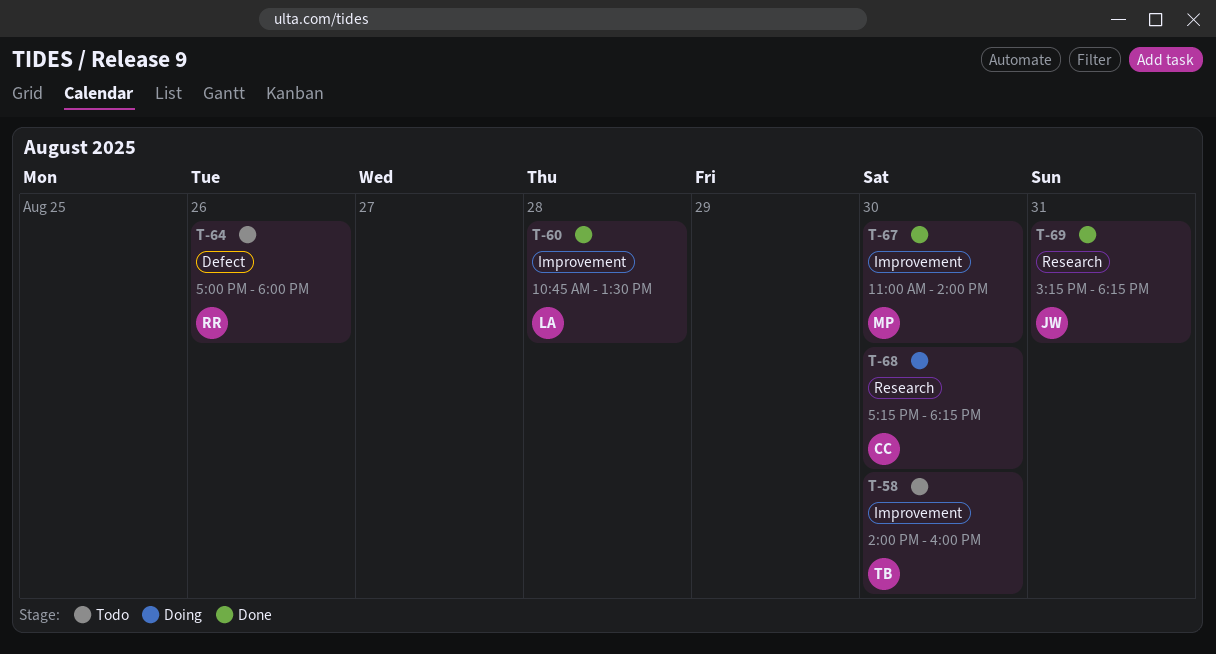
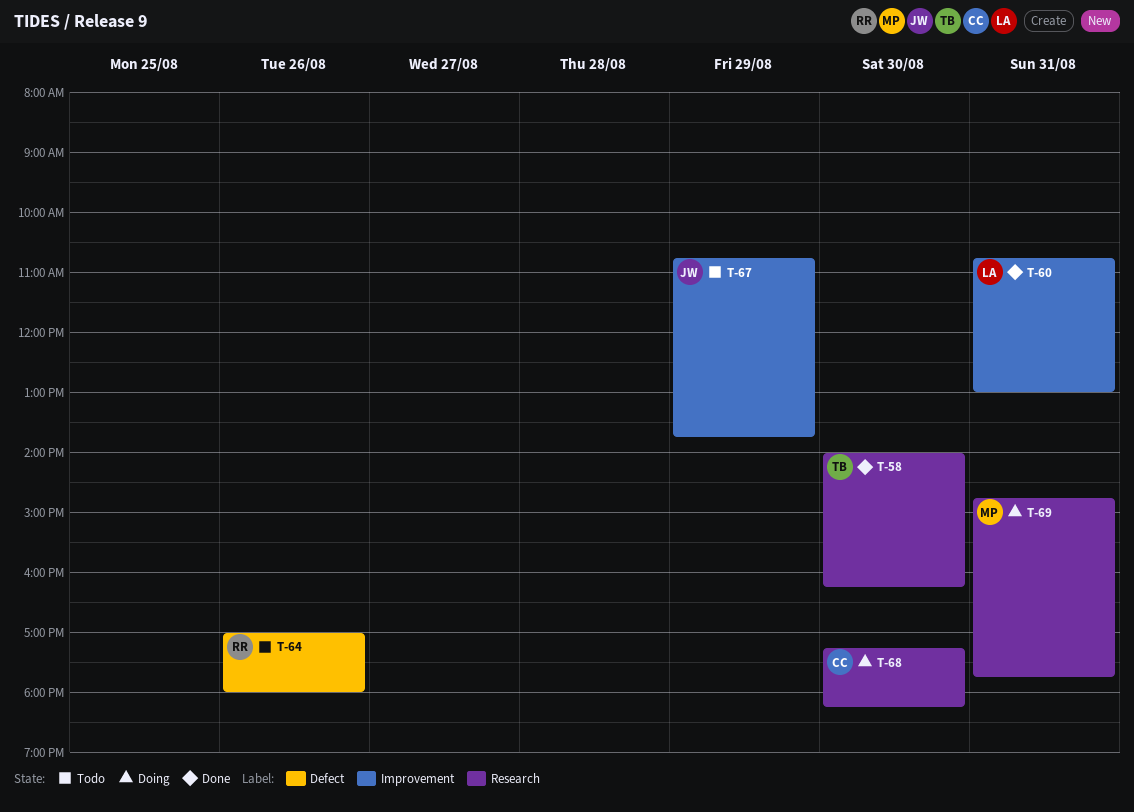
T-58, status: Todo -> Done
T-58, label: Improvement -> Research
T-58, ends: 16:00 -> 16:15
T-60, day: Aug 28 -> Aug 31
T-60, ends: 13:30 -> 13:00
T-67, status: Done -> Todo
T-67, owner: MP -> JW
T-67, day: Aug 30 -> Aug 29
T-67, begins: 11:00 -> 10:45
T-67, ends: 14:00 -> 13:45
T-69, status: Done -> Doing
T-69, owner: JW -> MP
T-69, begins: 15:15 -> 14:45
T-69, ends: 18:15 -> 17:45

